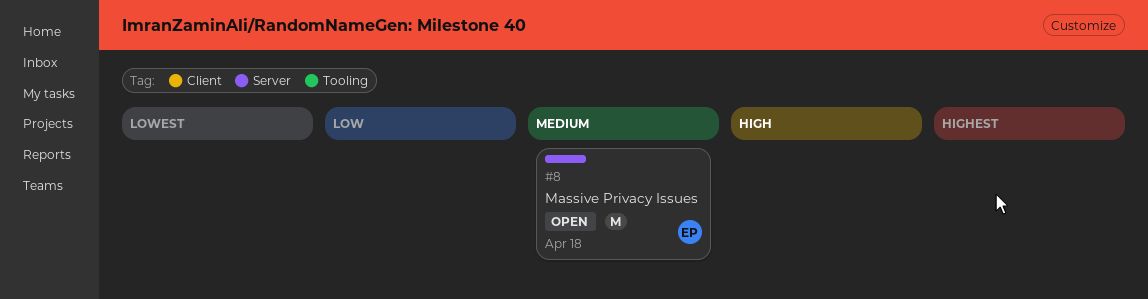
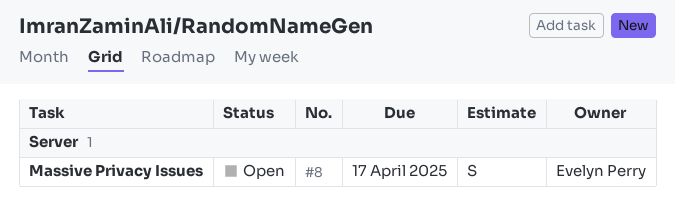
#8, estimate: M -> S
#8, due: Apr 18 -> Apr 17

